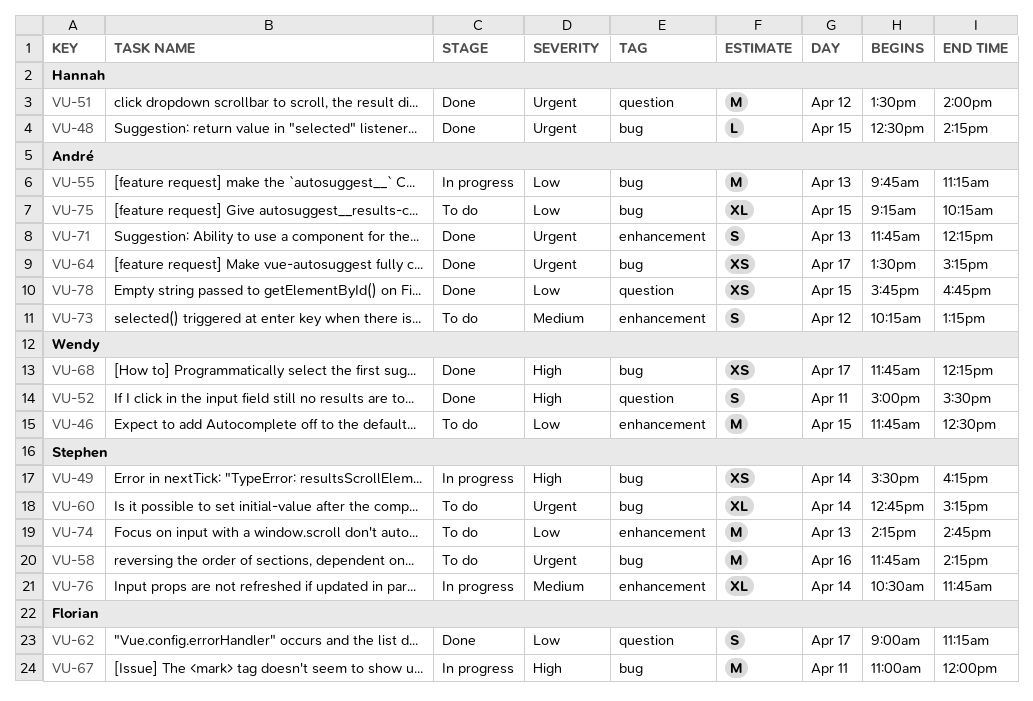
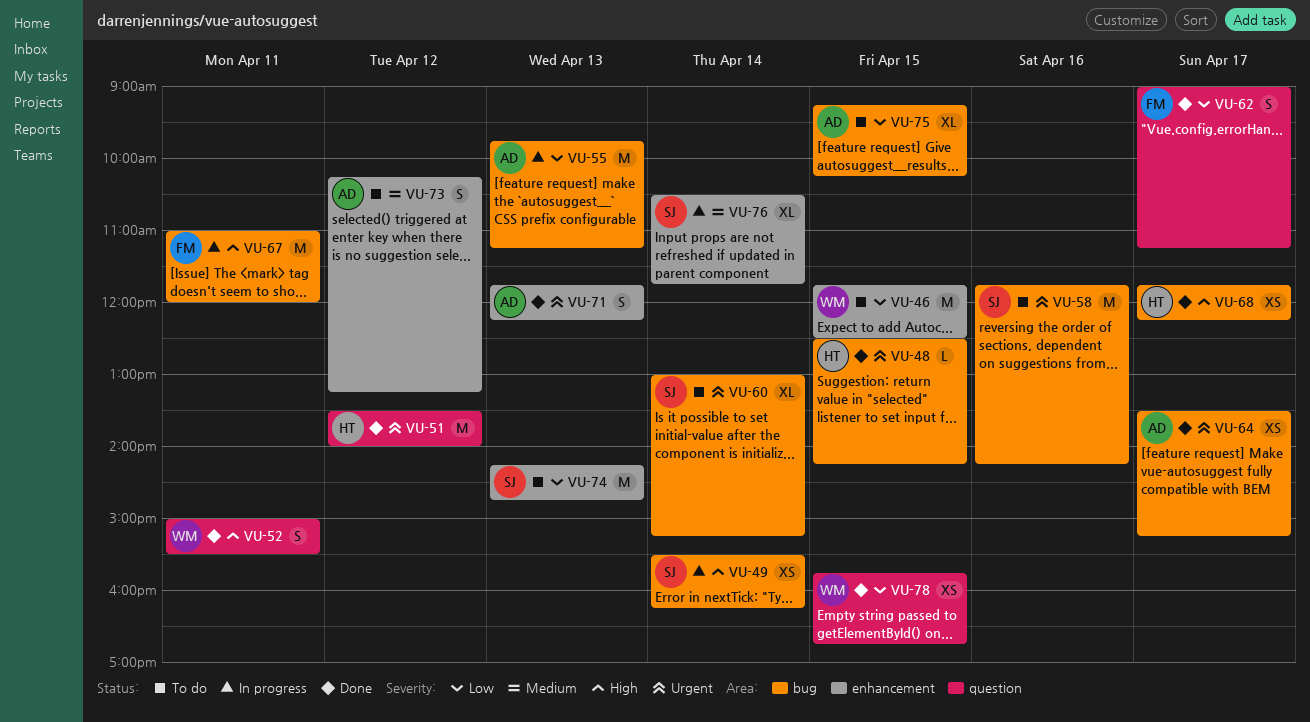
VU-60, begins: 12:45 -> 13:00
VU-68, owner: Wendy -> Hannah
VU-78, owner: André -> Wendy

